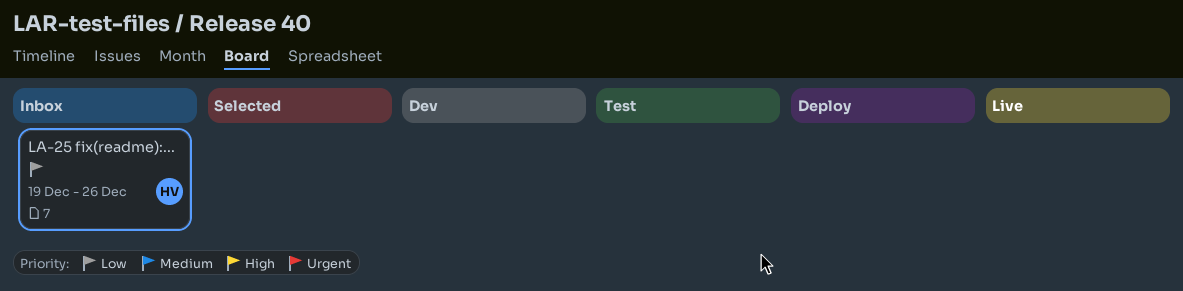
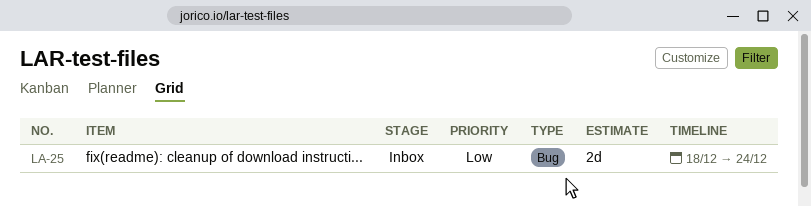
LA-25, start: Dec 19 -> Dec 18
LA-25, due: Dec 26 -> Dec 24

